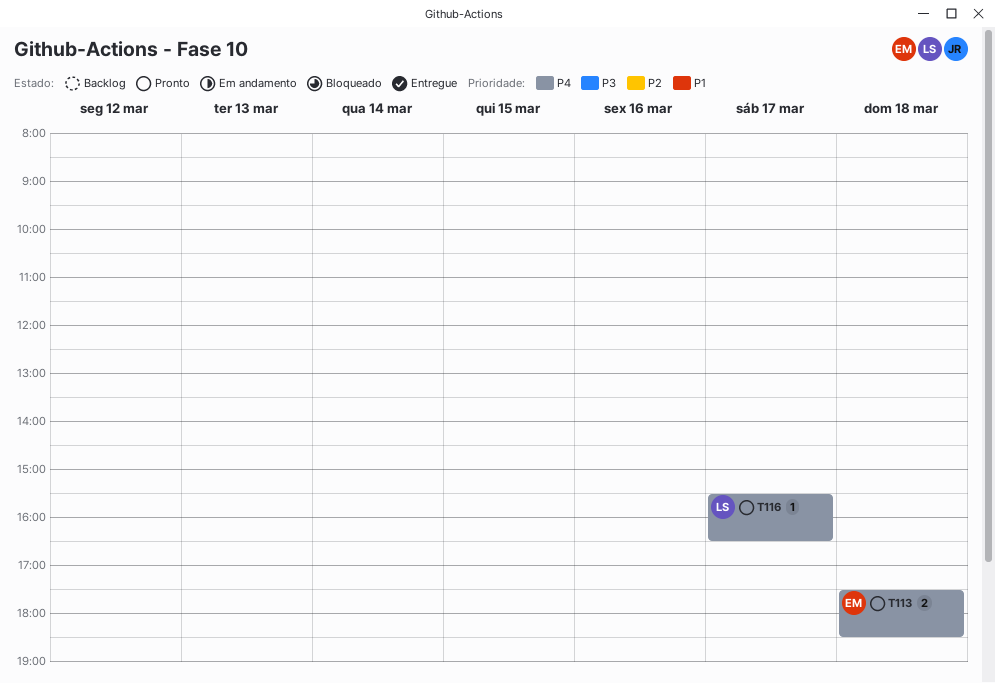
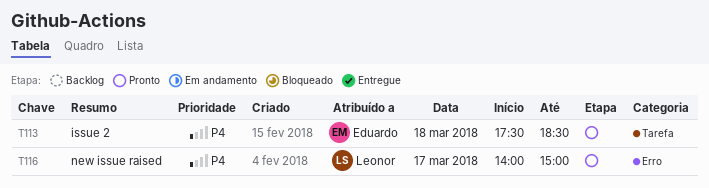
T116, begins: 15:30 -> 14:00
T116, ends: 16:30 -> 15:00

